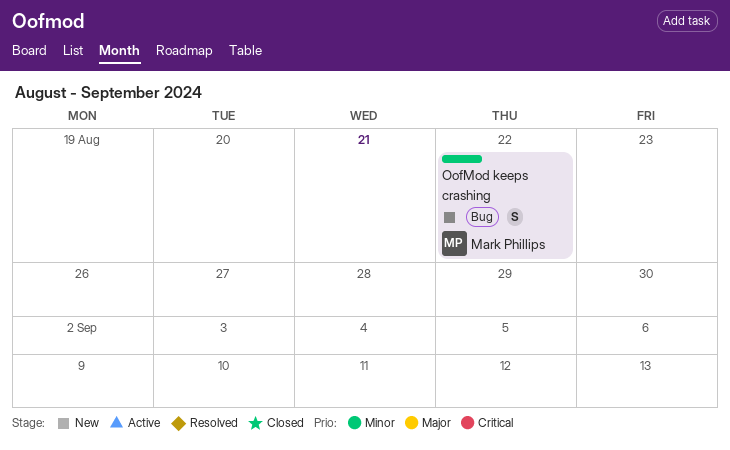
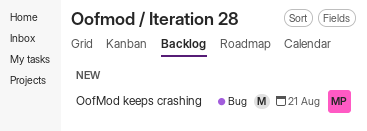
OofMod keeps crashing, estimate: S -> M
OofMod keeps crashing, due: Aug 22 -> Aug 21

